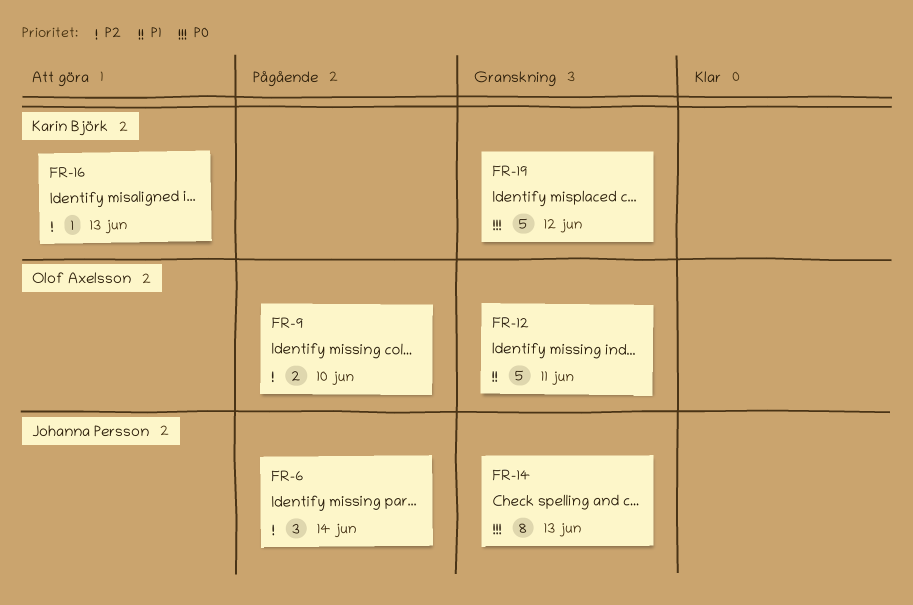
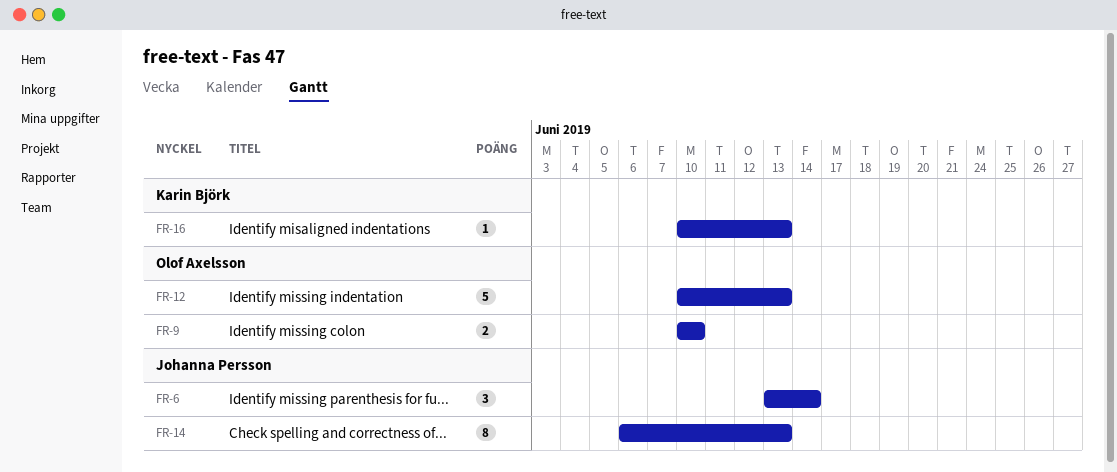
FR-12, due: Jun 11 -> Jun 13
FR-19: present -> none

